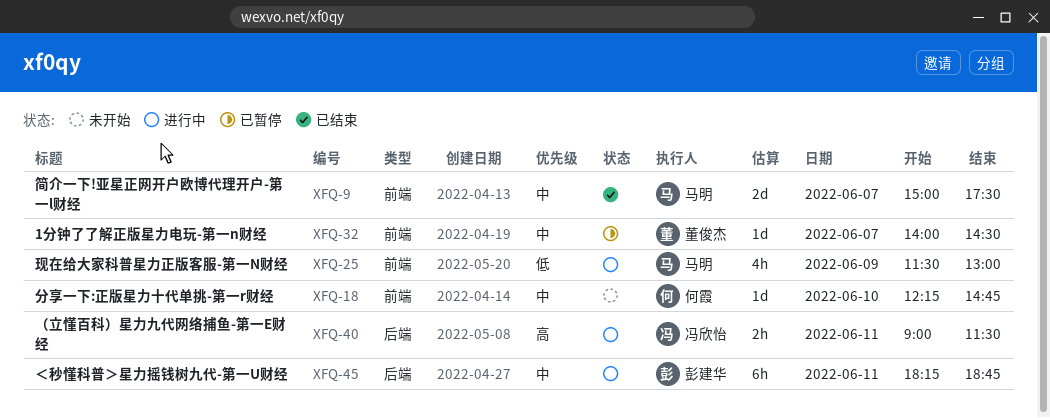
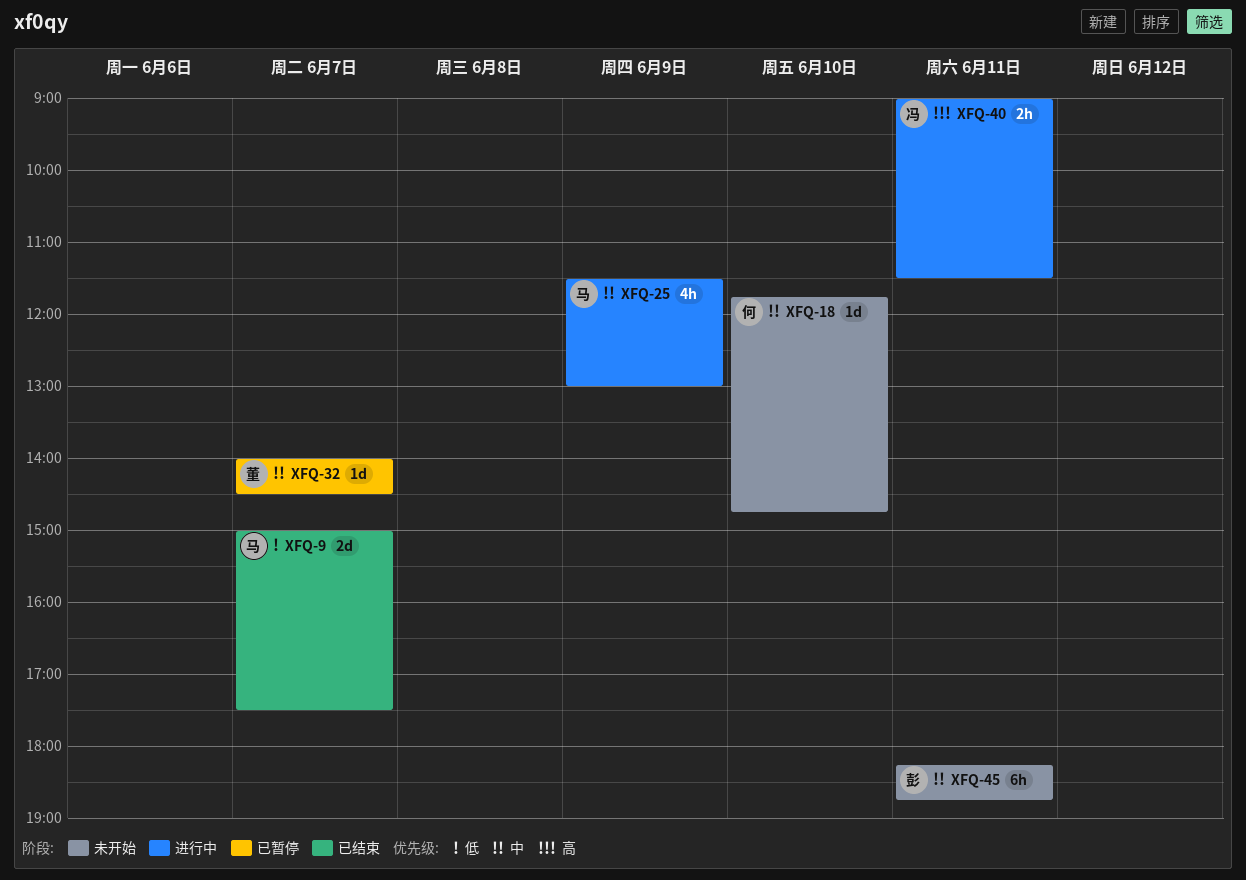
XFQ-9, priority: 中 -> 低
XFQ-18, begins: 12:15 -> 11:45
XFQ-25, priority: 低 -> 中
XFQ-45, status: 进行中 -> 未开始

